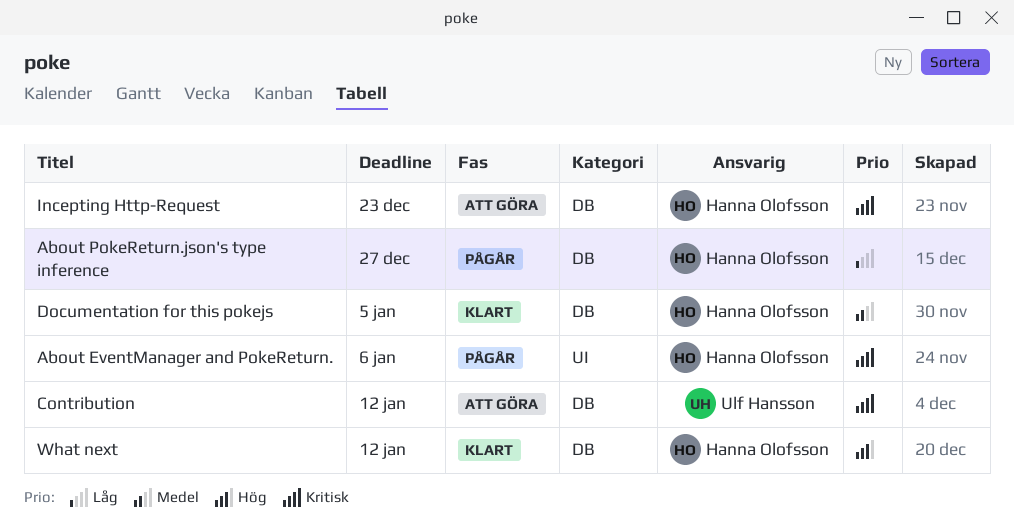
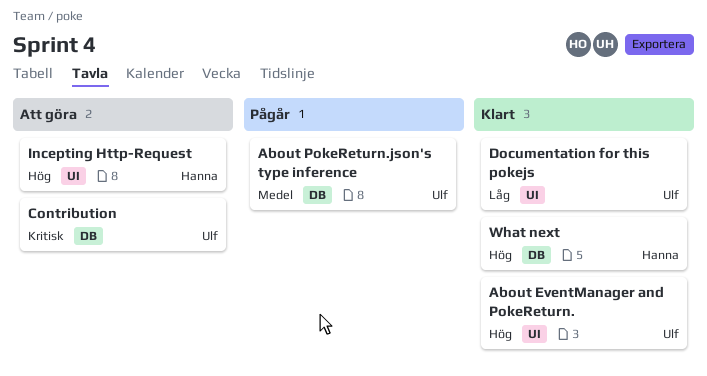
About EventManager and PokeReturn., status: Pågår -> Klart
About EventManager and PokeReturn., owner: Hanna Olofsson -> Ulf Hansson
About EventManager and PokeReturn., priority: Kritisk -> Hög
About PokeReturn.json's type inference, owner: Hanna Olofsson -> Ulf Hansson
About PokeReturn.json's type inference, priority: Låg -> Medel
Documentation for this pokejs, owner: Hanna Olofsson -> Ulf Hansson
Documentation for this pokejs, priority: Medel -> Låg
Documentation for this pokejs, label: DB -> UI
Incepting Http-Request, priority: Kritisk -> Hög
Incepting Http-Request, label: DB -> UI

